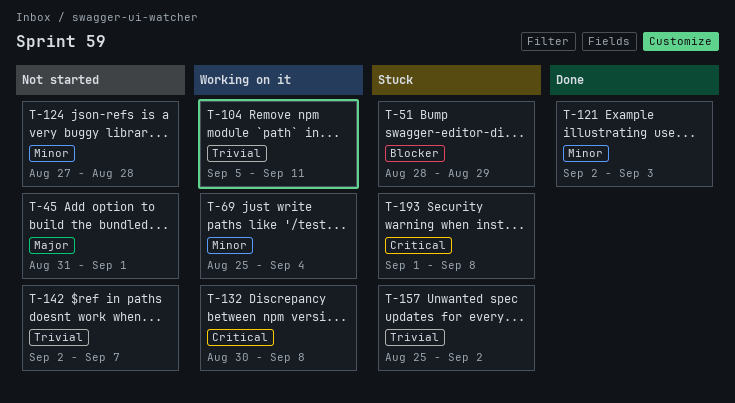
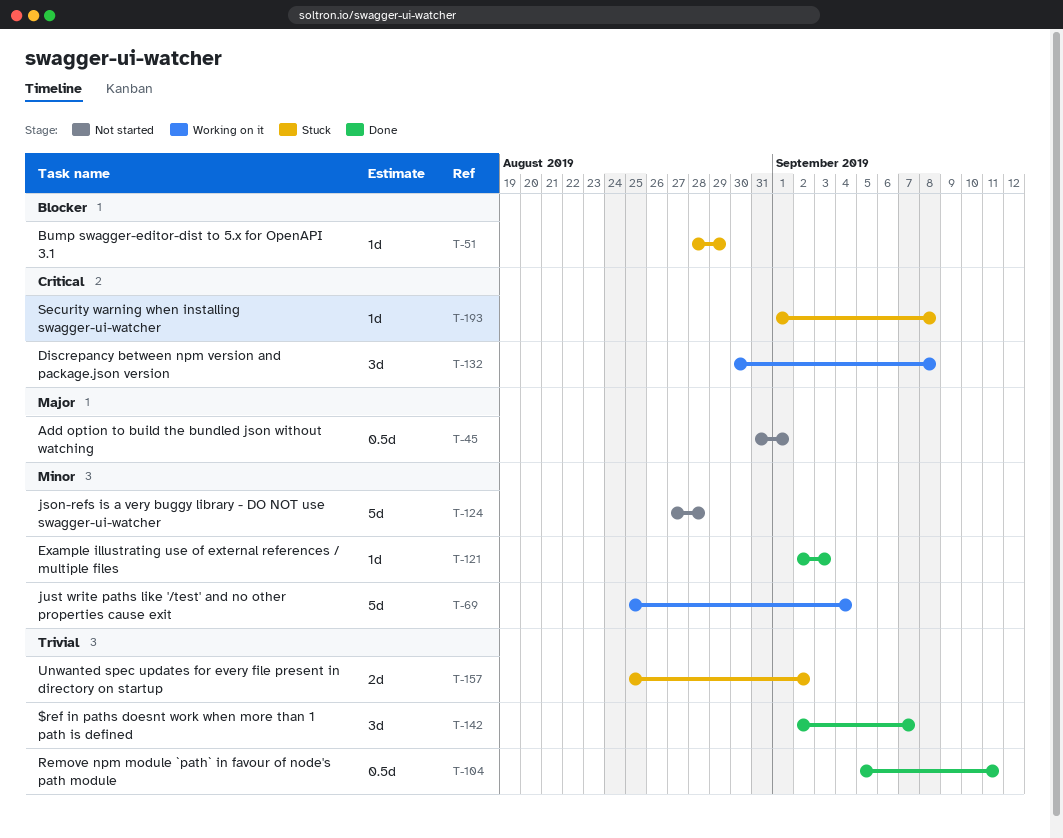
T-104, status: Working on it -> Done
T-142, status: Not started -> Done

